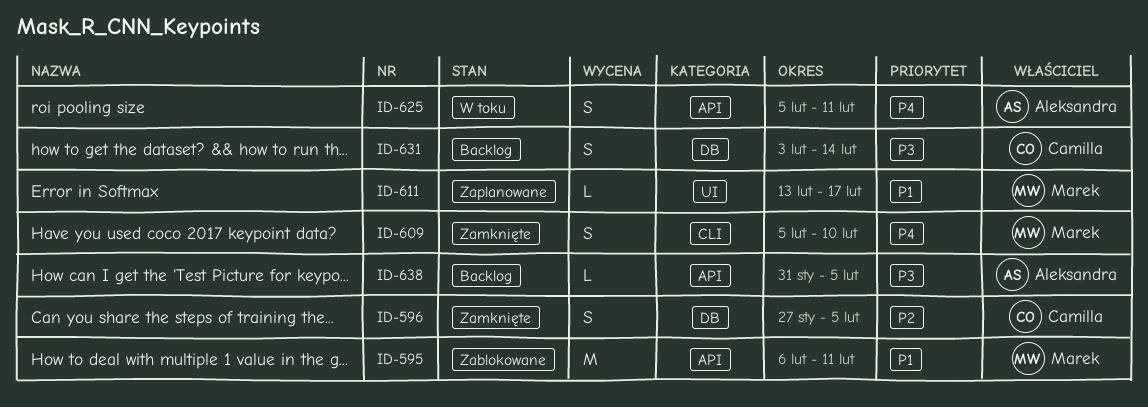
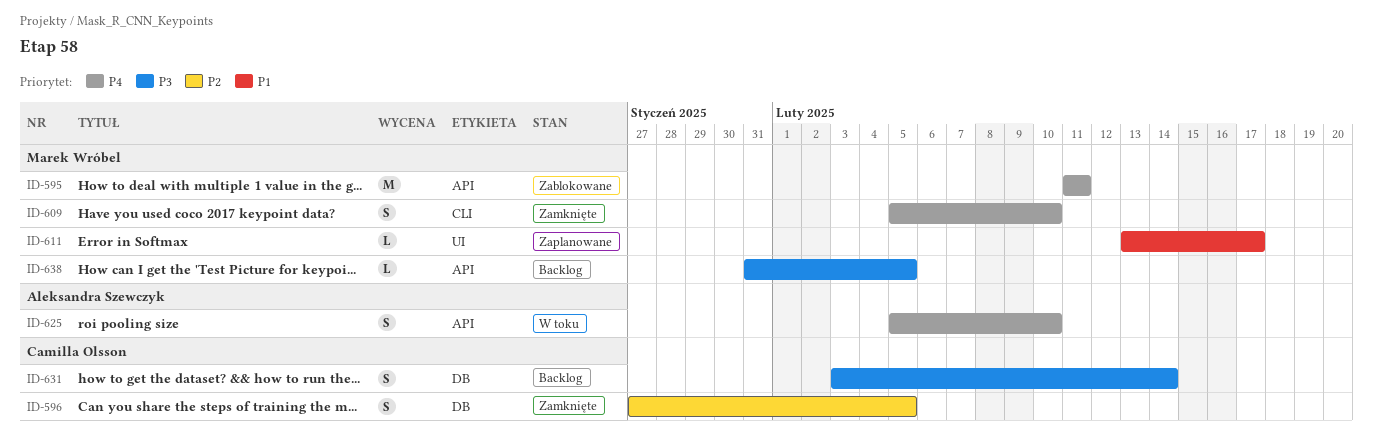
ID-595, priority: P1 -> P4
ID-595, start: Feb 6 -> Feb 11
ID-625, due: Feb 11 -> Feb 10
ID-638, owner: Aleksandra Szewczyk -> Marek Wróbel

